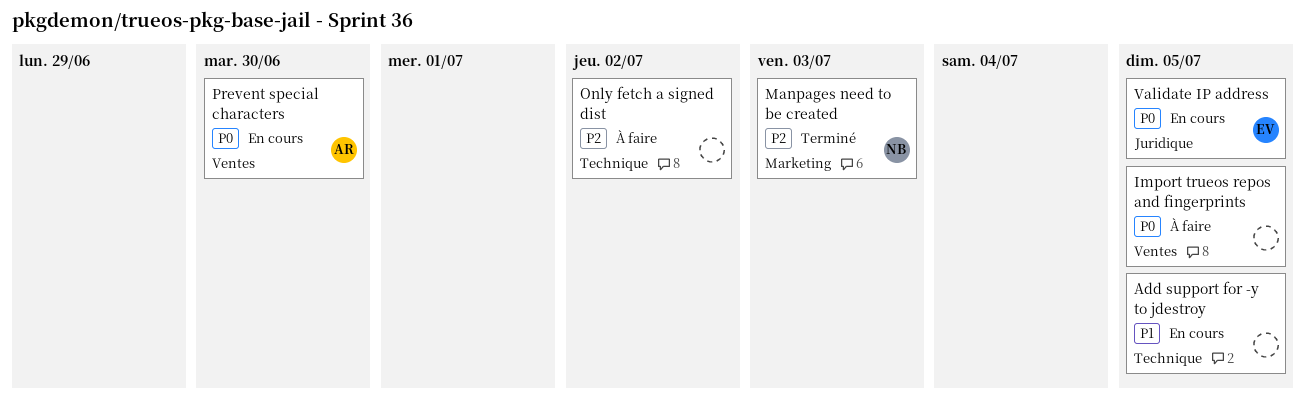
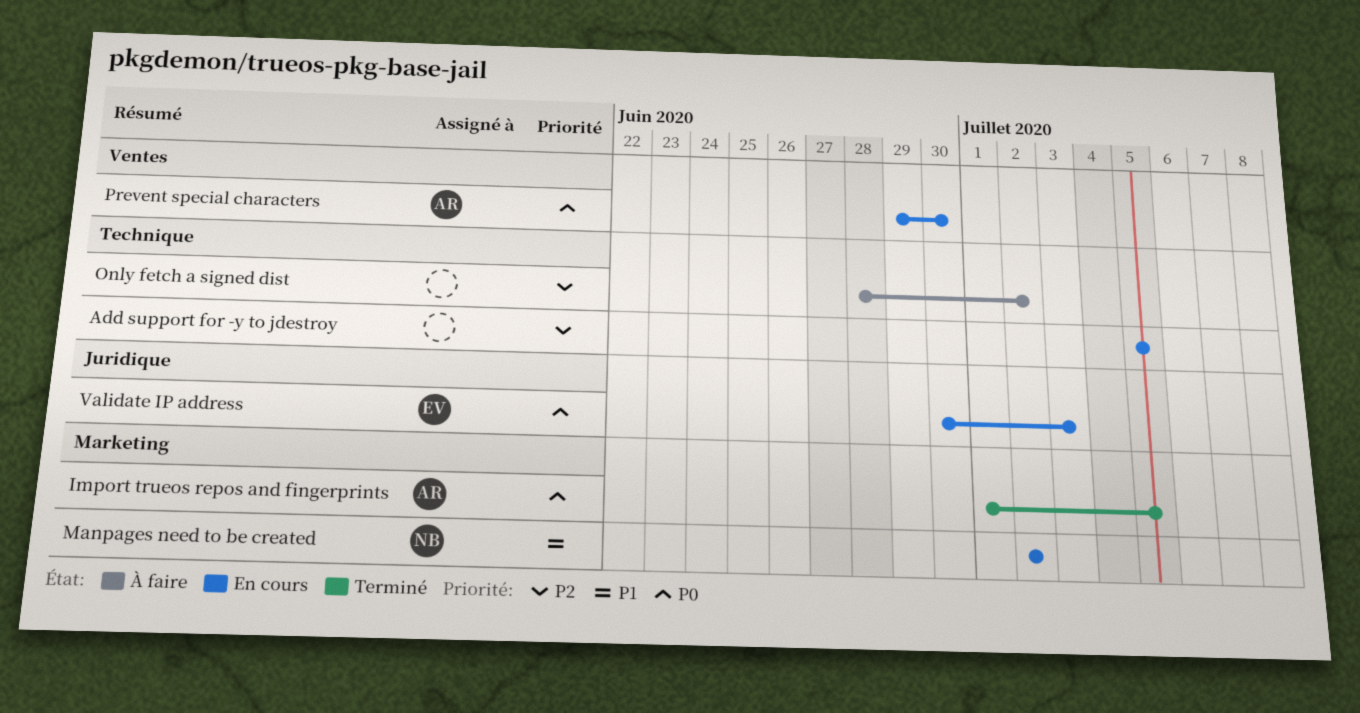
Add support for -y to jdestroy, priority: P1 -> P2
Import trueos repos and fingerprints, status: À faire -> Terminé
Import trueos repos and fingerprints, owner: none -> AR
Import trueos repos and fingerprints, label: Ventes -> Marketing
Manpages need to be created, status: Terminé -> En cours
Manpages need to be created, priority: P2 -> P1
Manpages need to be created, due: Jul 3 -> Jul 2
Validate IP address, due: Jul 5 -> Jul 3

